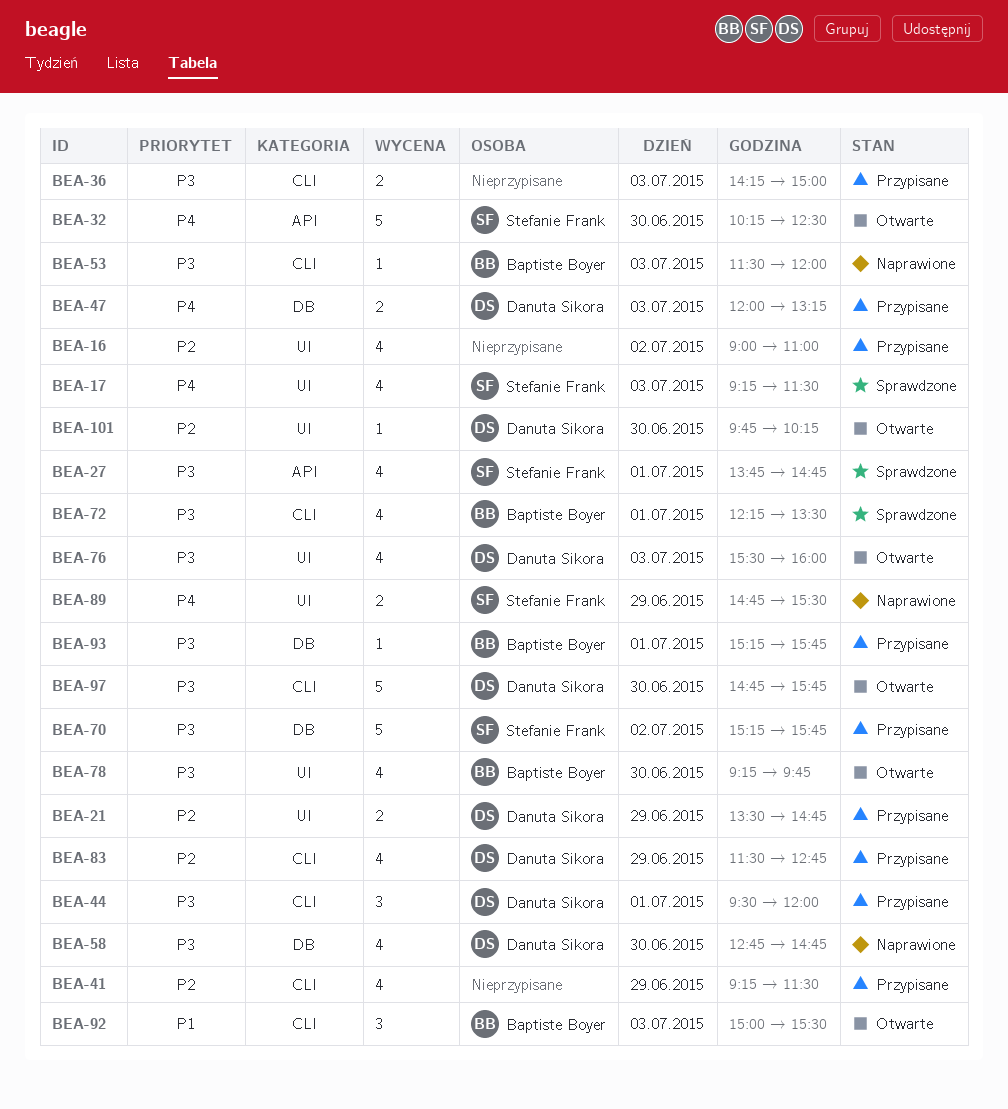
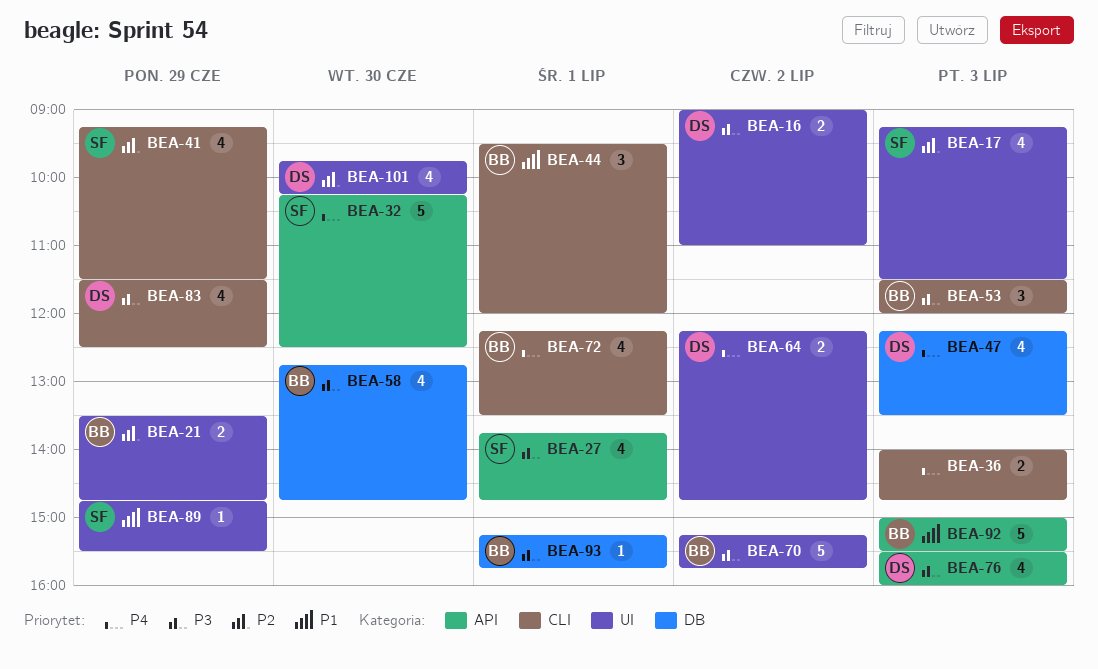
BEA-16, owner: none -> Danuta Sikora
BEA-16, priority: P2 -> P3
BEA-16, estimate: 4 -> 2
BEA-17, priority: P4 -> P2
BEA-21, owner: Danuta Sikora -> Baptiste Boyer
BEA-36, priority: P3 -> P4
BEA-36, begins: 14:15 -> 14:00
BEA-36, ends: 15:00 -> 14:45
BEA-41, owner: none -> Stefanie Frank
BEA-44, owner: Danuta Sikora -> Baptiste Boyer
BEA-44, priority: P3 -> P1
BEA-47, estimate: 2 -> 4
BEA-47, begins: 12:00 -> 12:15
BEA-47, ends: 13:15 -> 13:30
BEA-53, estimate: 1 -> 3
BEA-58, owner: Danuta Sikora -> Baptiste Boyer
BEA-64: none -> present
BEA-70, owner: Stefanie Frank -> Baptiste Boyer
BEA-70, label: DB -> UI
BEA-72, priority: P3 -> P4
BEA-76, label: UI -> API
BEA-78: present -> none
BEA-83, priority: P2 -> P3
BEA-83, ends: 12:45 -> 12:30
BEA-89, priority: P4 -> P1
BEA-89, estimate: 2 -> 1
BEA-92, label: CLI -> API
BEA-92, estimate: 3 -> 5
BEA-97: present -> none
BEA-101, estimate: 1 -> 4

